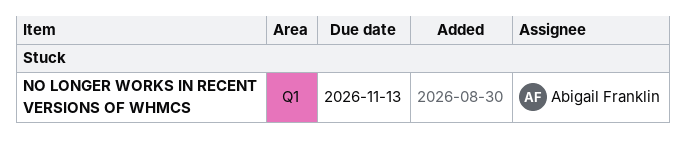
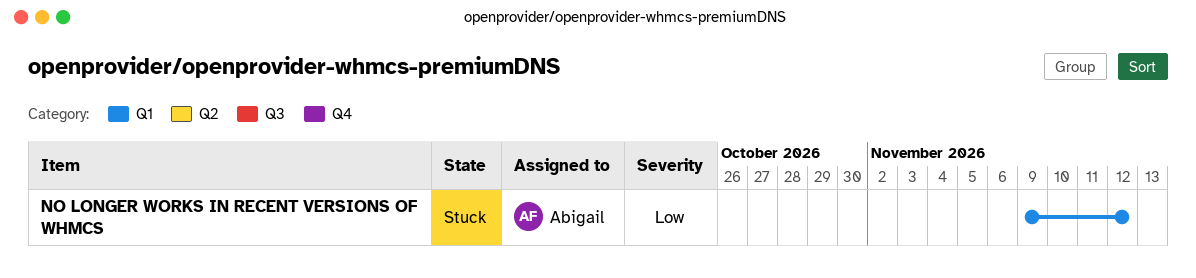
NO LONGER WORKS IN RECENT VERSIONS OF WHMCS, due: Nov 13 -> Nov 12

